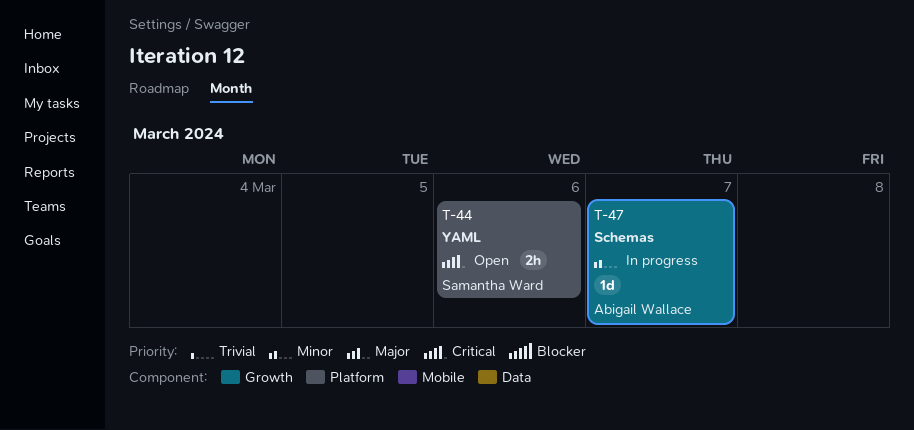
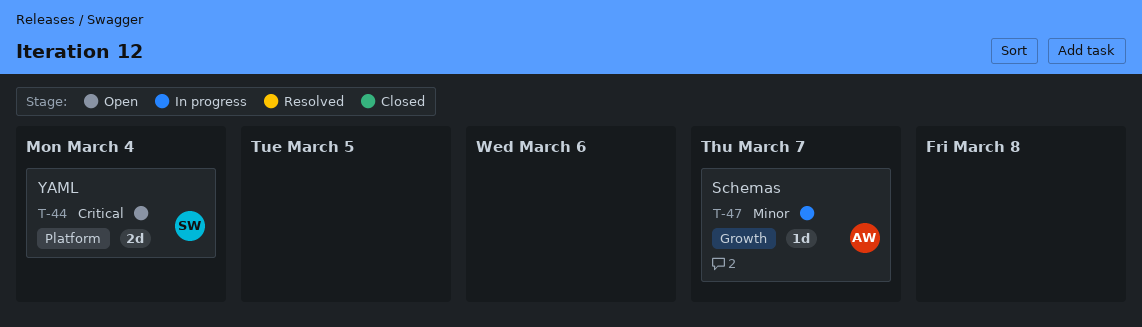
T-44, estimate: 2h -> 2d
T-44, due: Mar 6 -> Mar 4

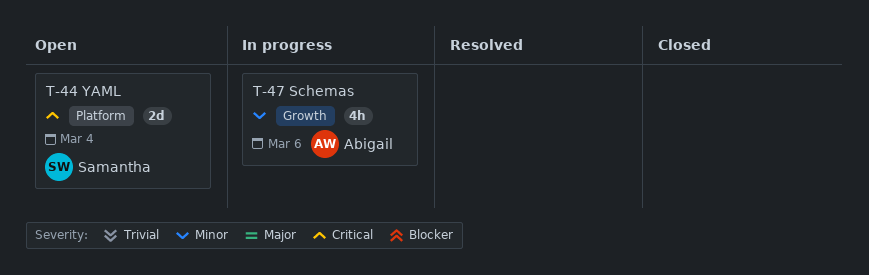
T-47, estimate: 1d -> 4h
T-47, due: Mar 7 -> Mar 6

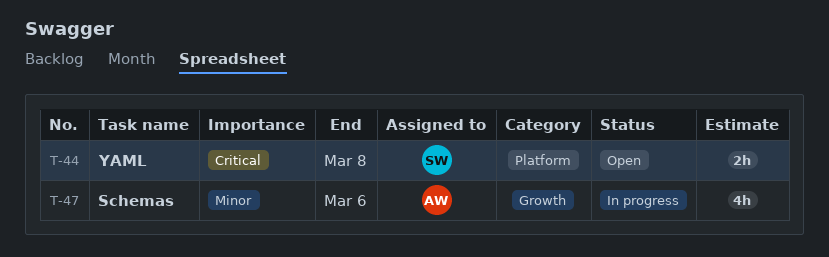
T-44, estimate: 2d -> 2h
T-44, due: Mar 4 -> Mar 8

